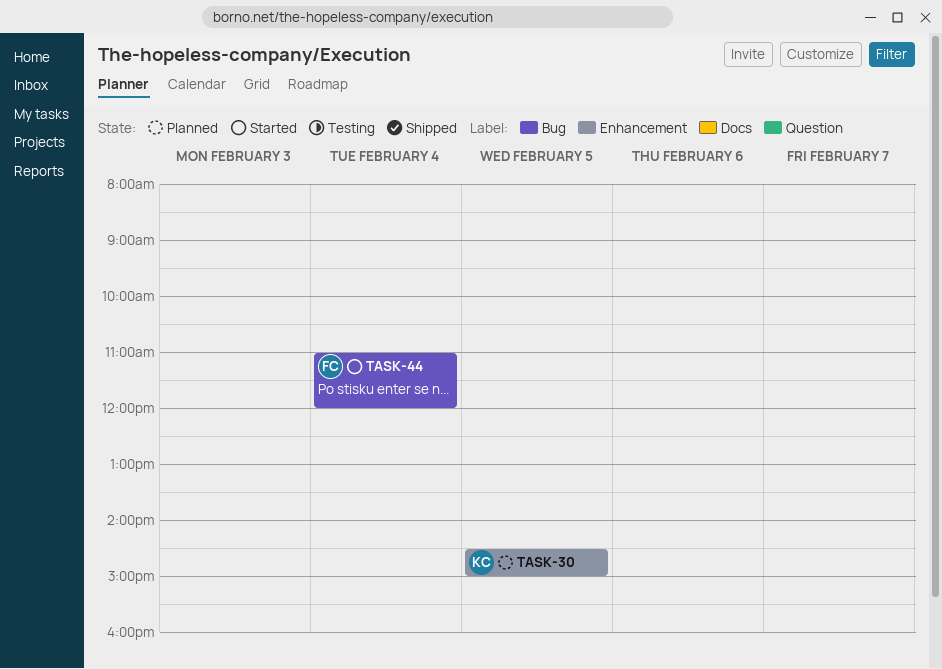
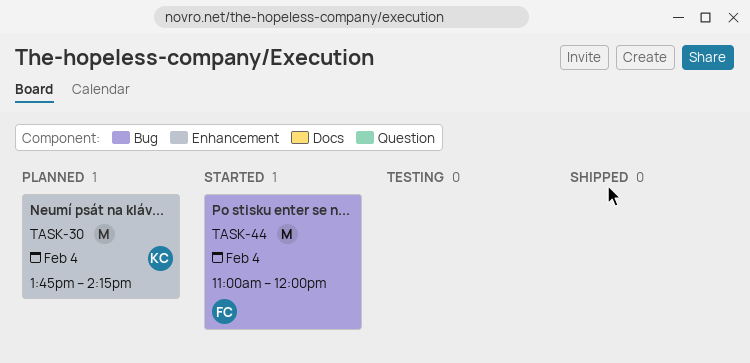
TASK-30, day: Feb 5 -> Feb 4
TASK-30, begins: 14:30 -> 13:45
TASK-30, ends: 15:00 -> 14:15

